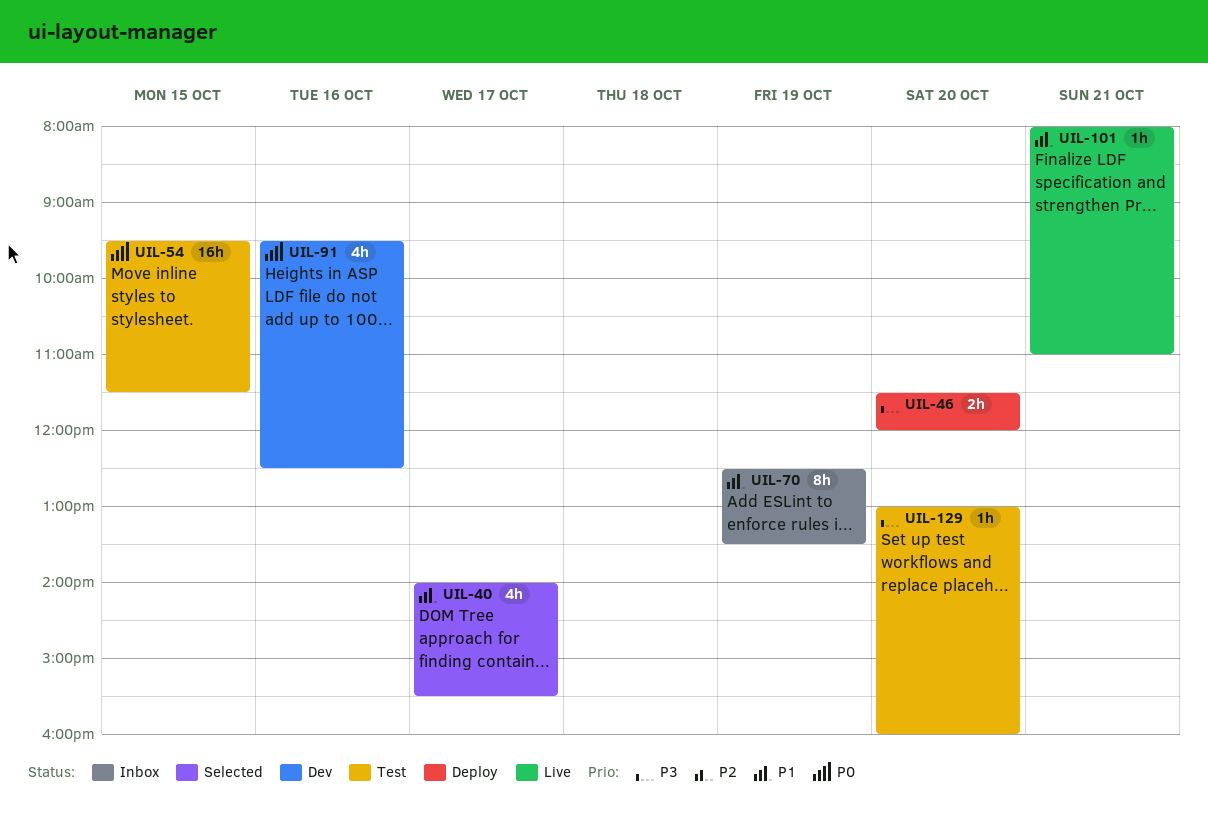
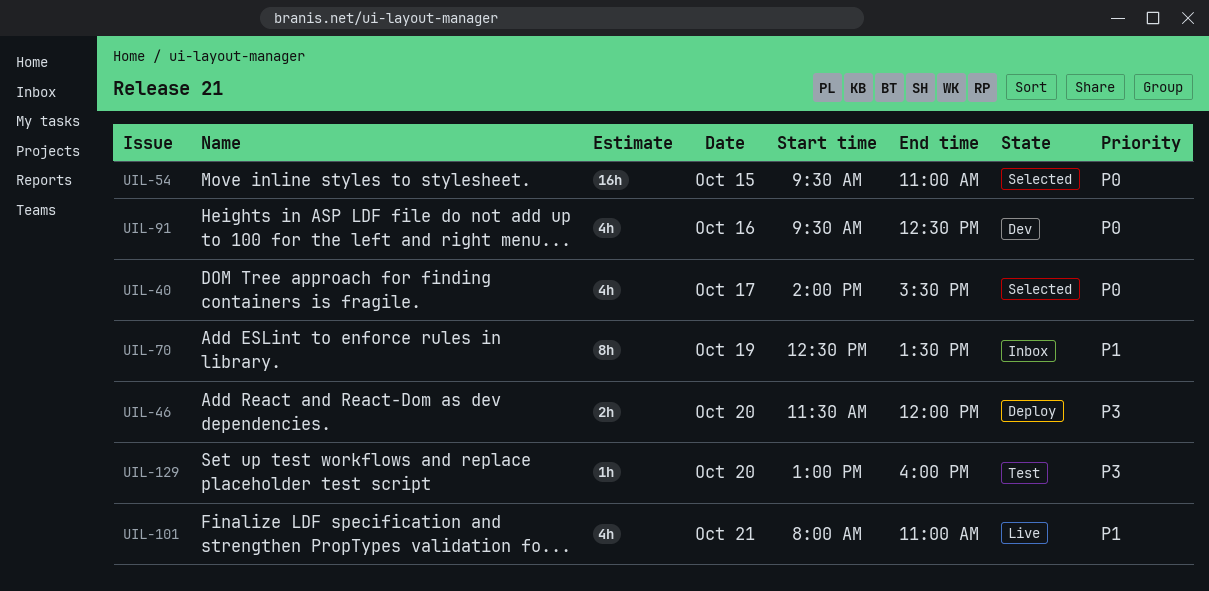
UIL-40, priority: P1 -> P0
UIL-54, status: Test -> Selected
UIL-54, ends: 11:30 -> 11:00
UIL-101, estimate: 1h -> 4h

